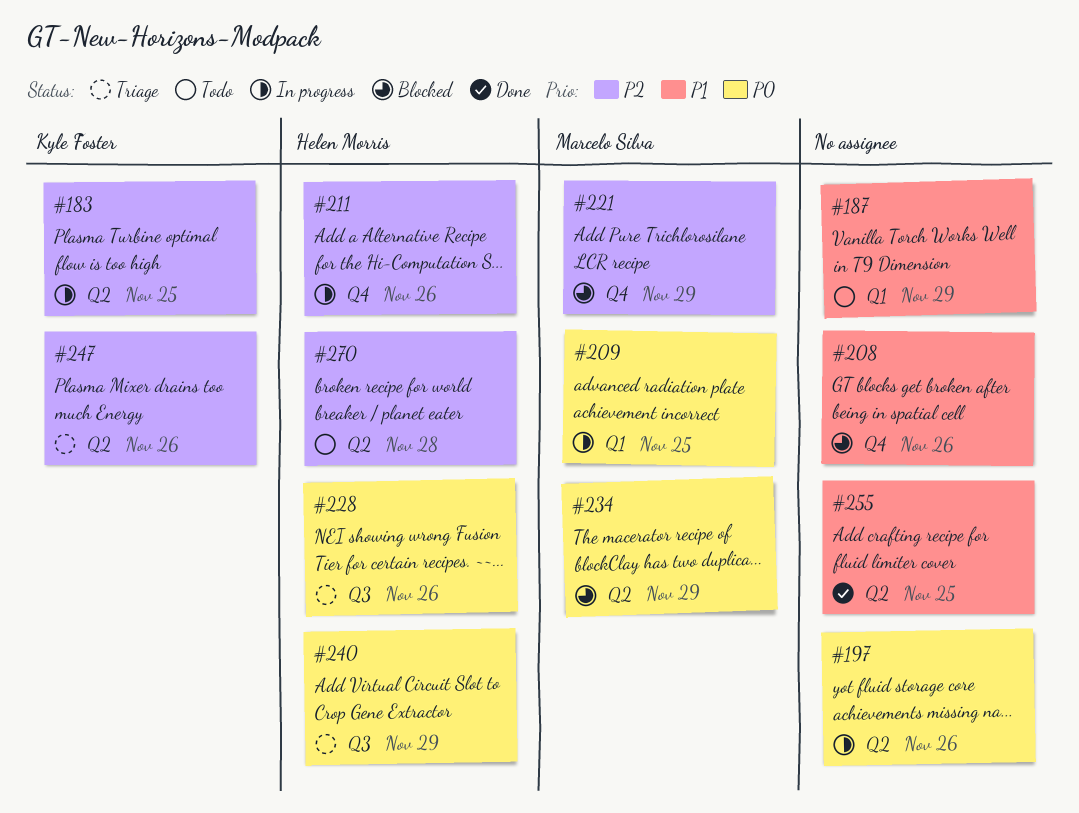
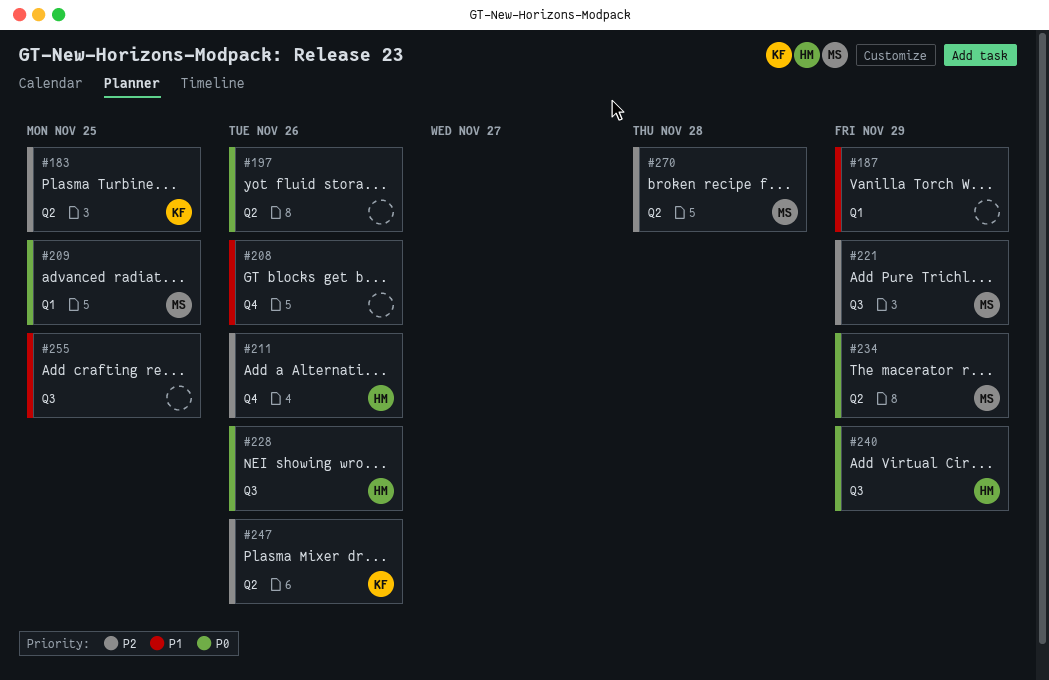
#221, label: Q4 -> Q3
#255, label: Q2 -> Q3
#270, owner: Helen Morris -> Marcelo Silva

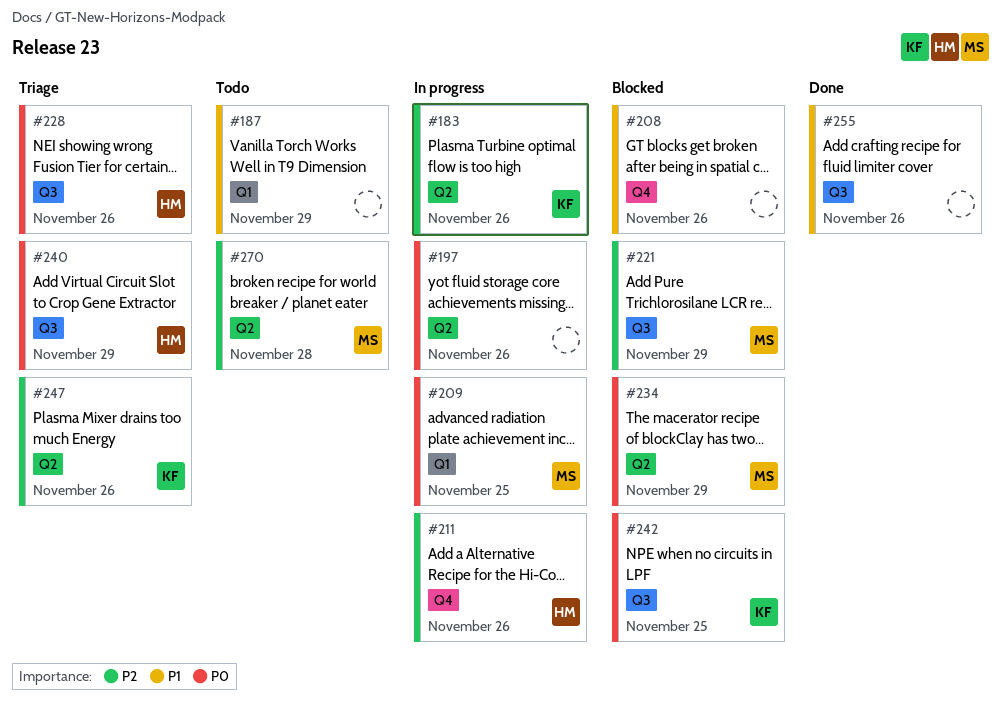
#183, due: Nov 25 -> Nov 26
#242: none -> present
#255, due: Nov 25 -> Nov 26

